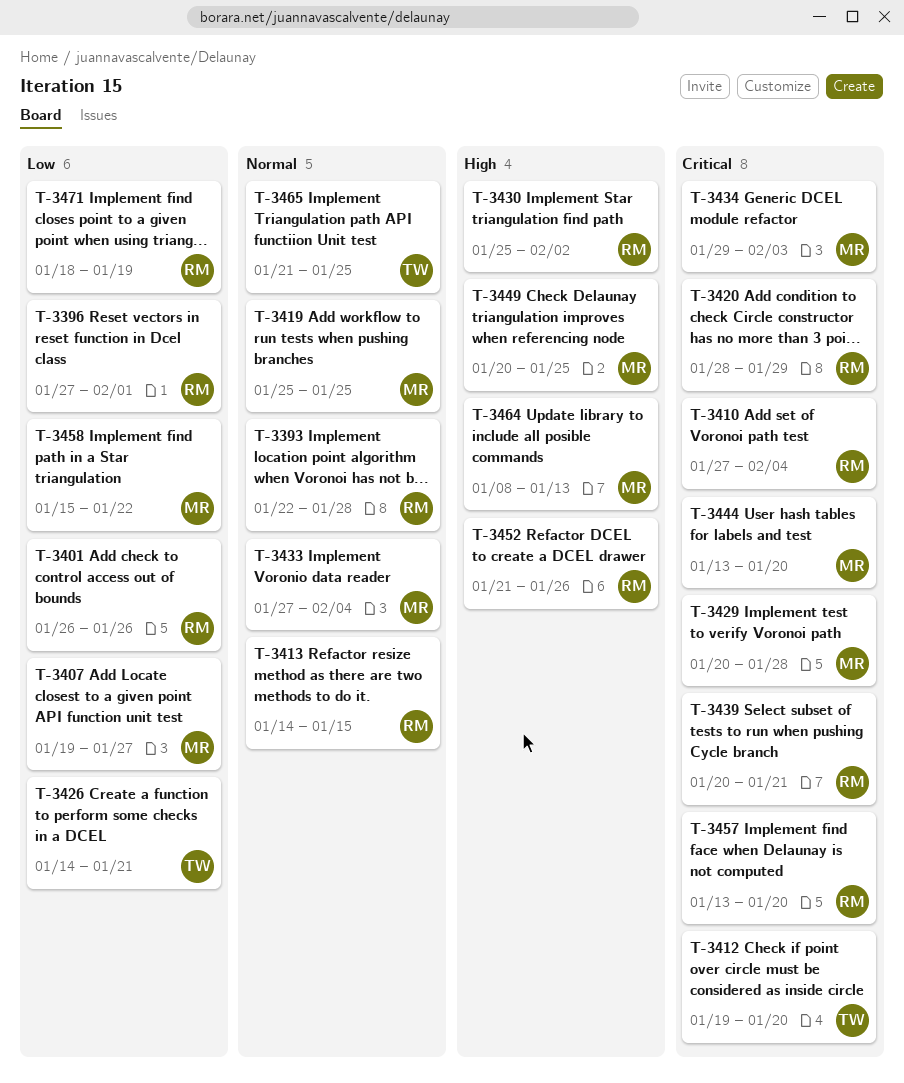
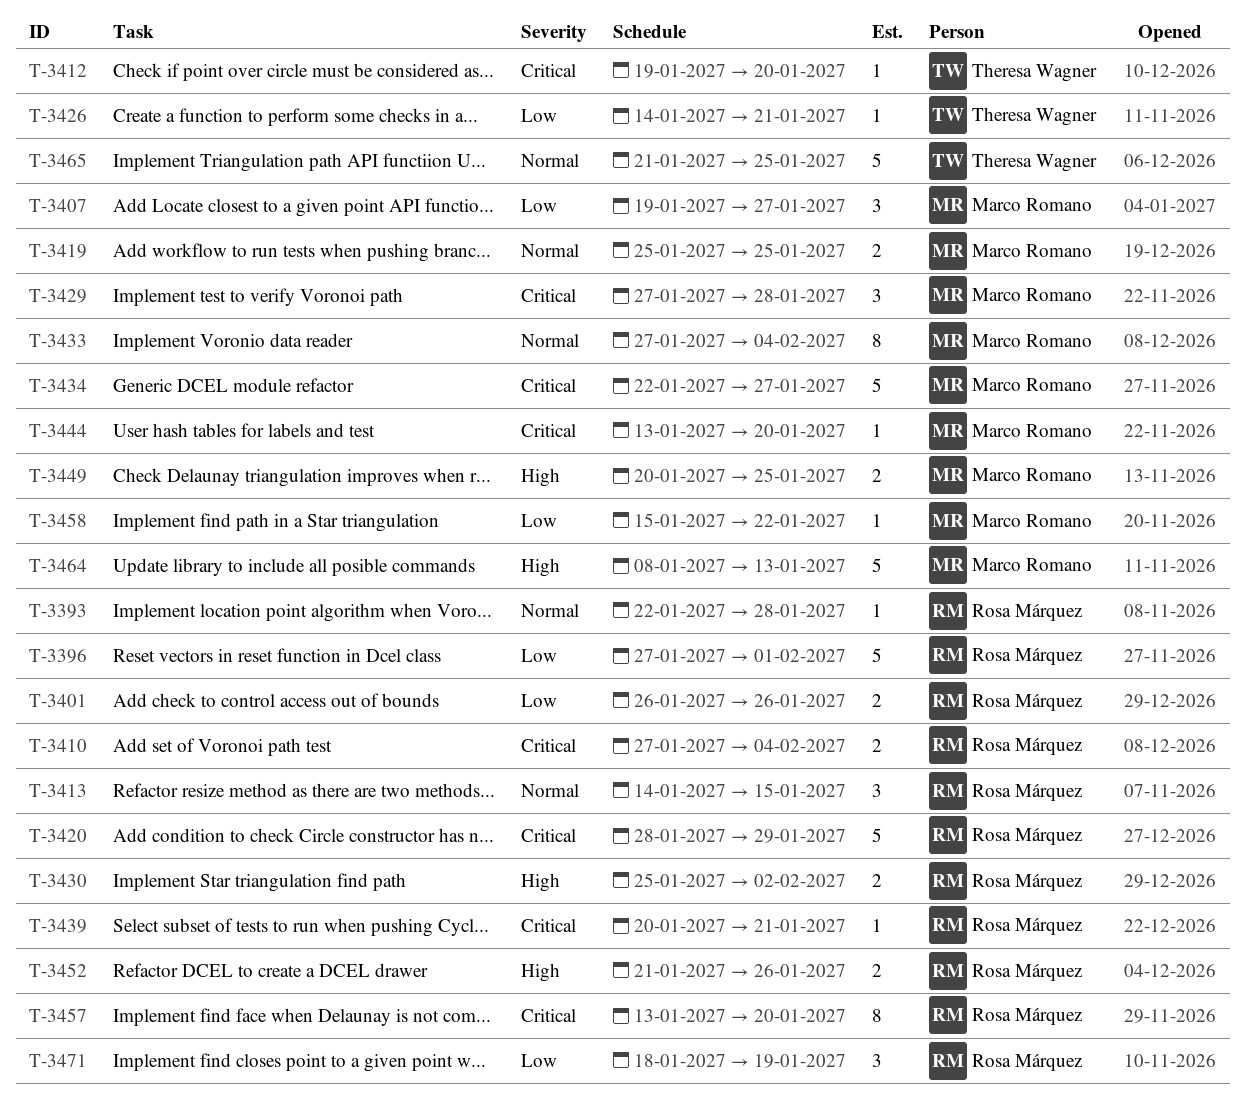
T-3429, start: Jan 20 -> Jan 27
T-3434, start: Jan 29 -> Jan 22
T-3434, due: Feb 3 -> Jan 27

